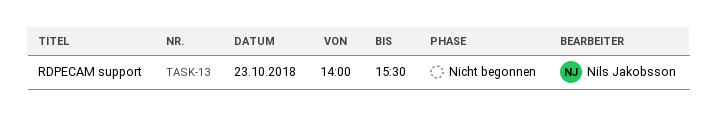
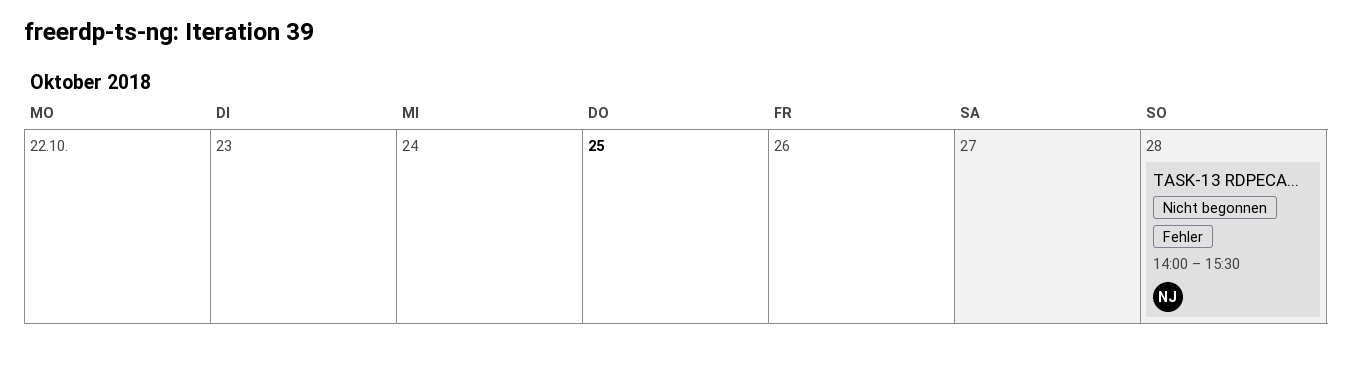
TASK-13, day: Oct 23 -> Oct 28

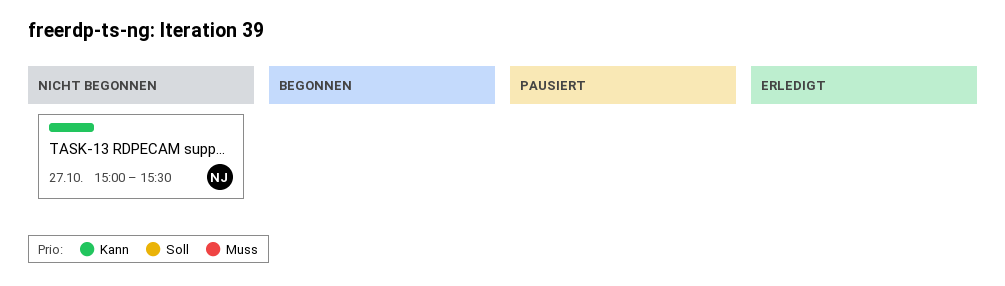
TASK-13, day: Oct 28 -> Oct 27
TASK-13, begins: 14:00 -> 15:00

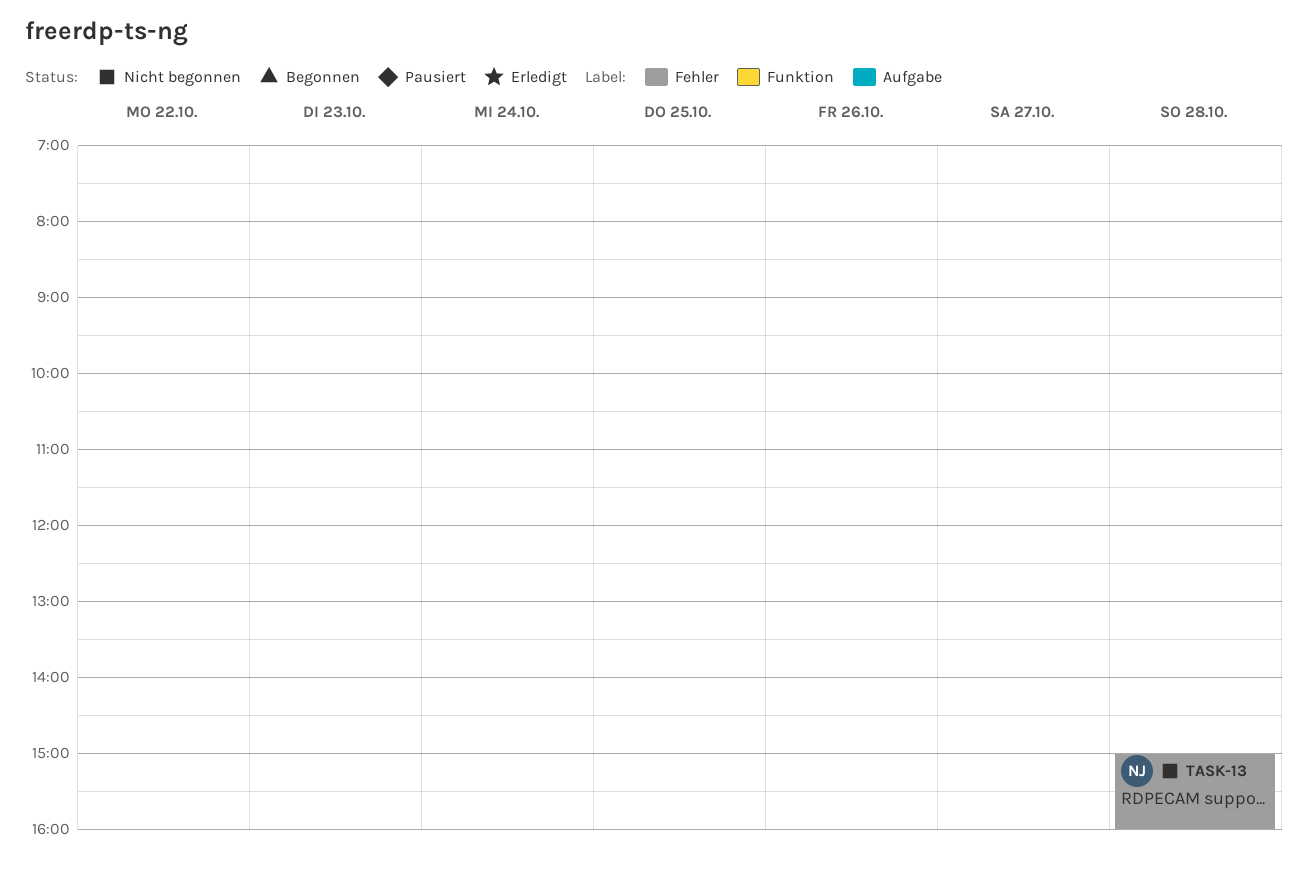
TASK-13, day: Oct 27 -> Oct 28
TASK-13, ends: 15:30 -> 16:00

